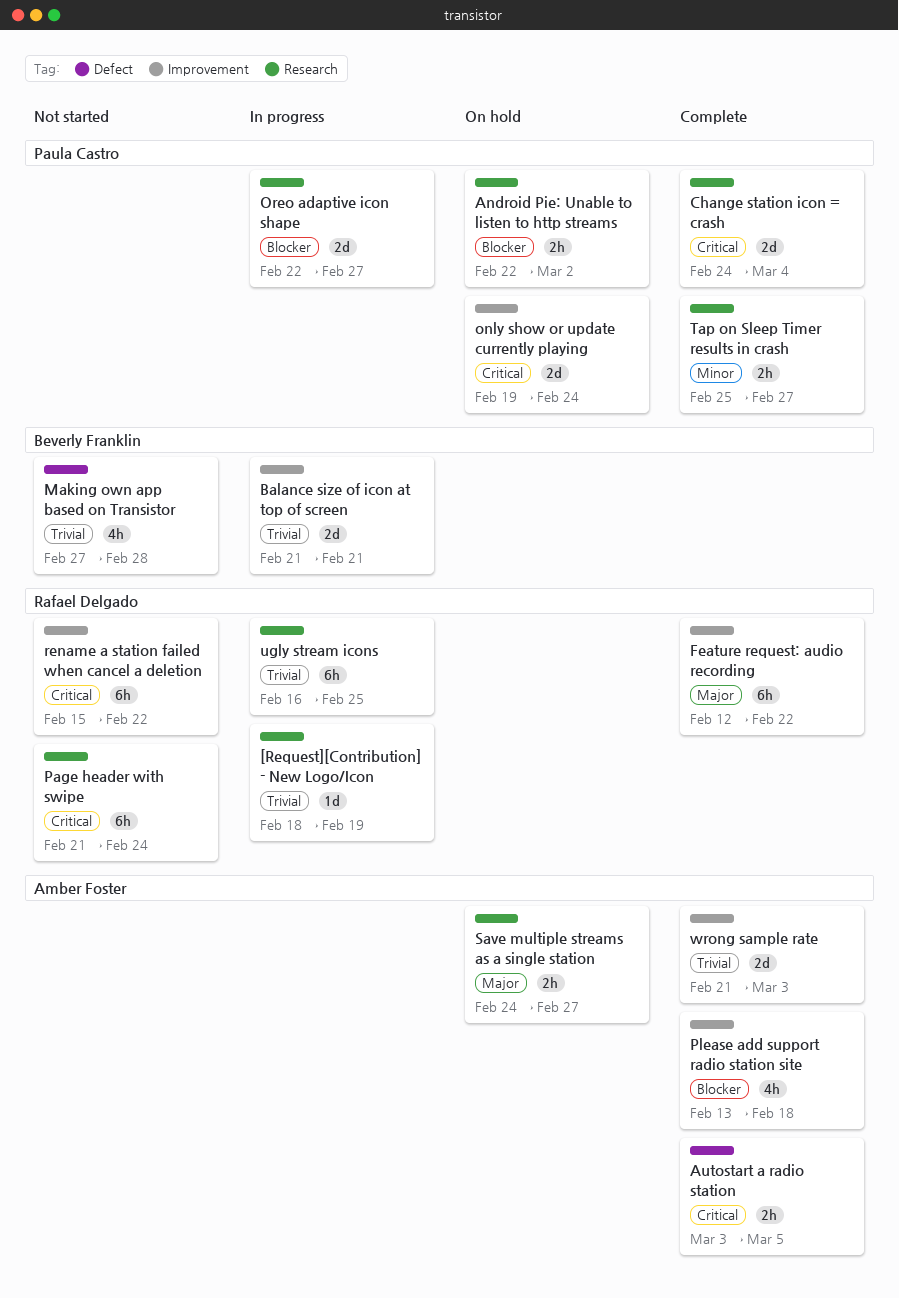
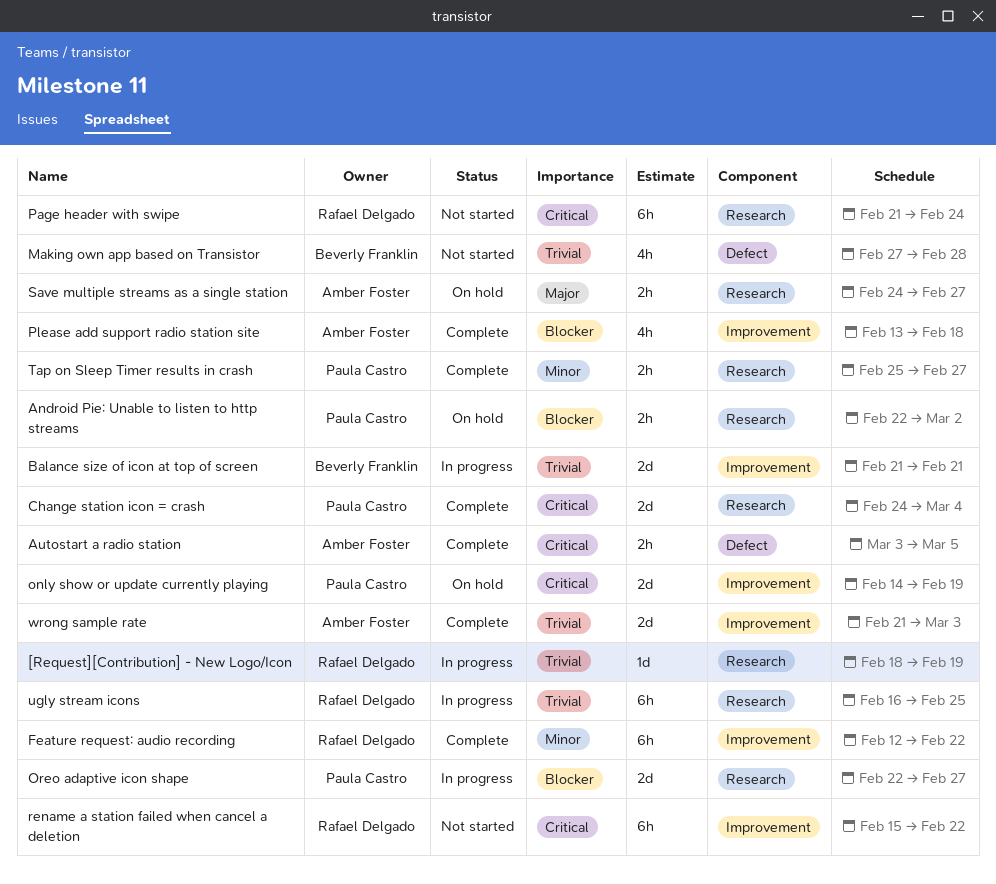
Feature request: audio recording, priority: Major -> Minor
only show or update currently playing, start: Feb 19 -> Feb 14
only show or update currently playing, due: Feb 24 -> Feb 19

